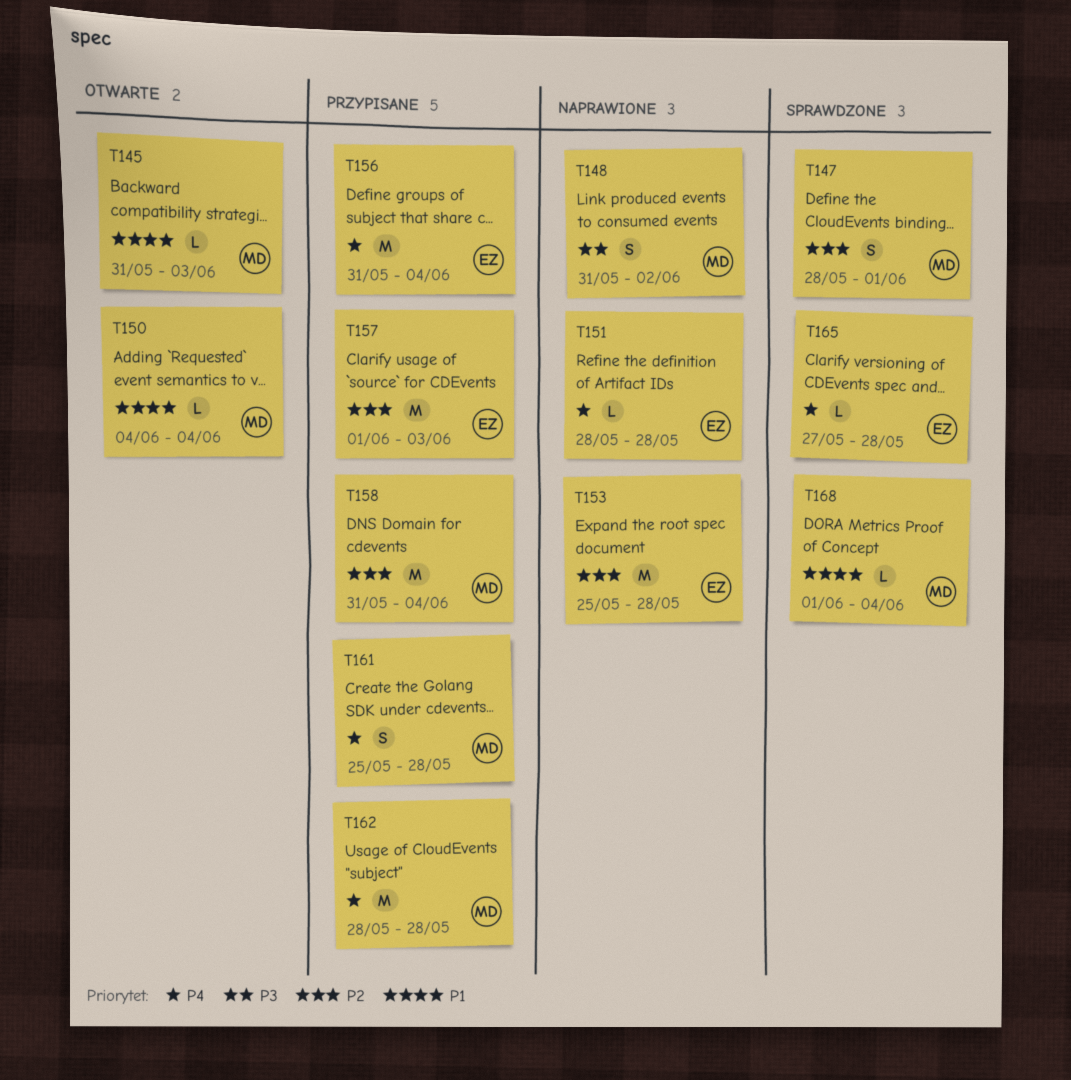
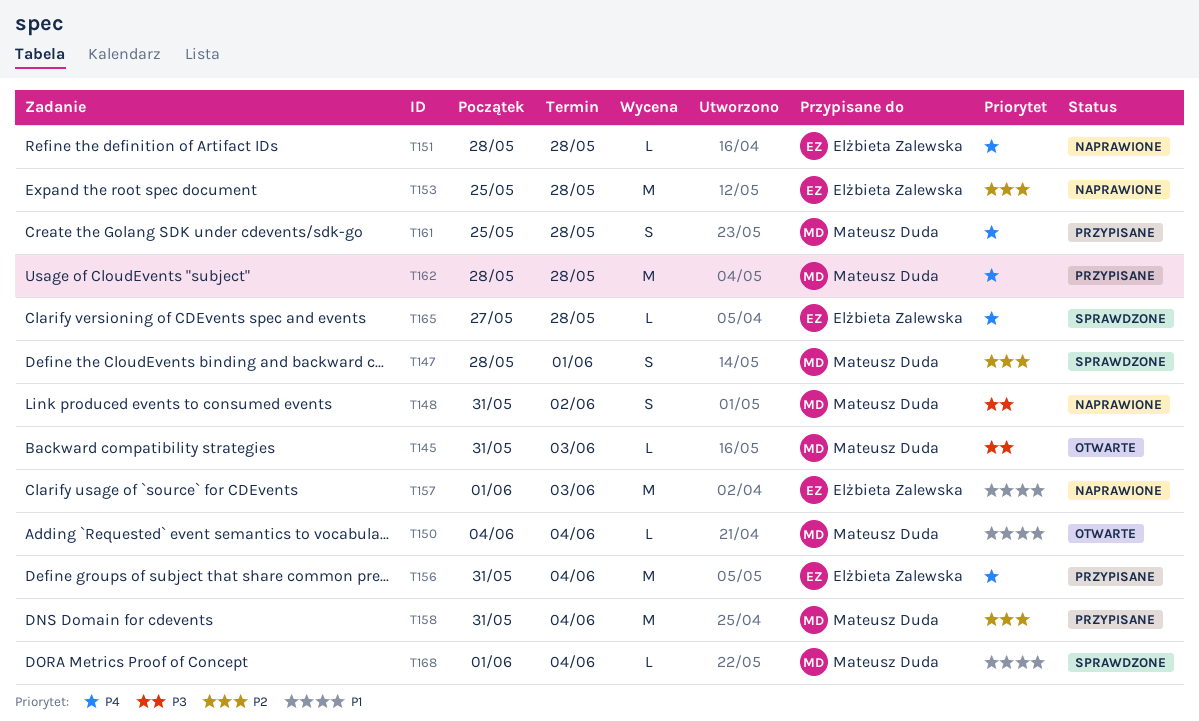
T145, priority: P1 -> P3
T157, status: Przypisane -> Naprawione
T157, priority: P2 -> P1

